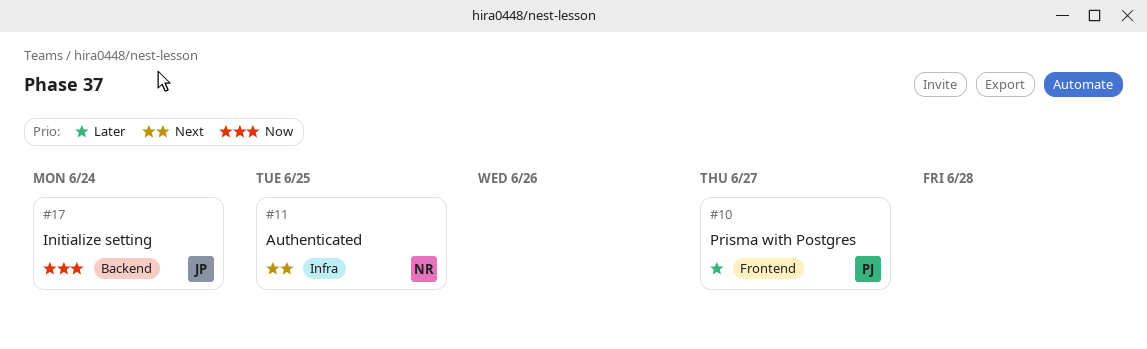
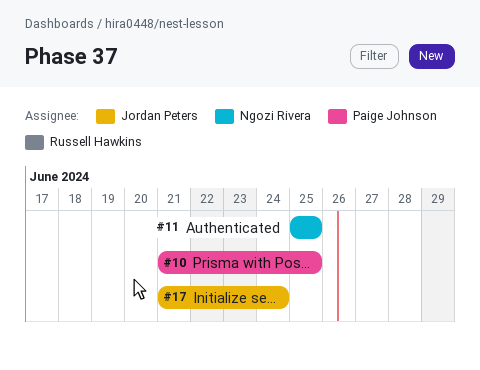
#10, due: Jun 27 -> Jun 25

